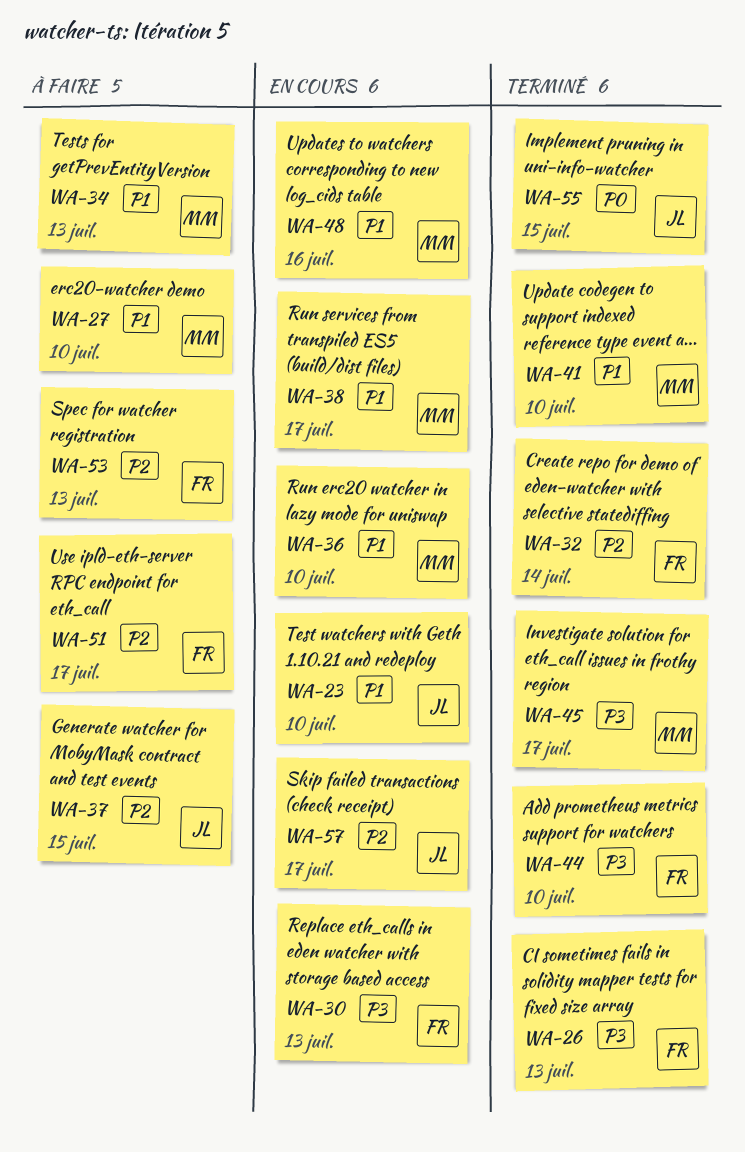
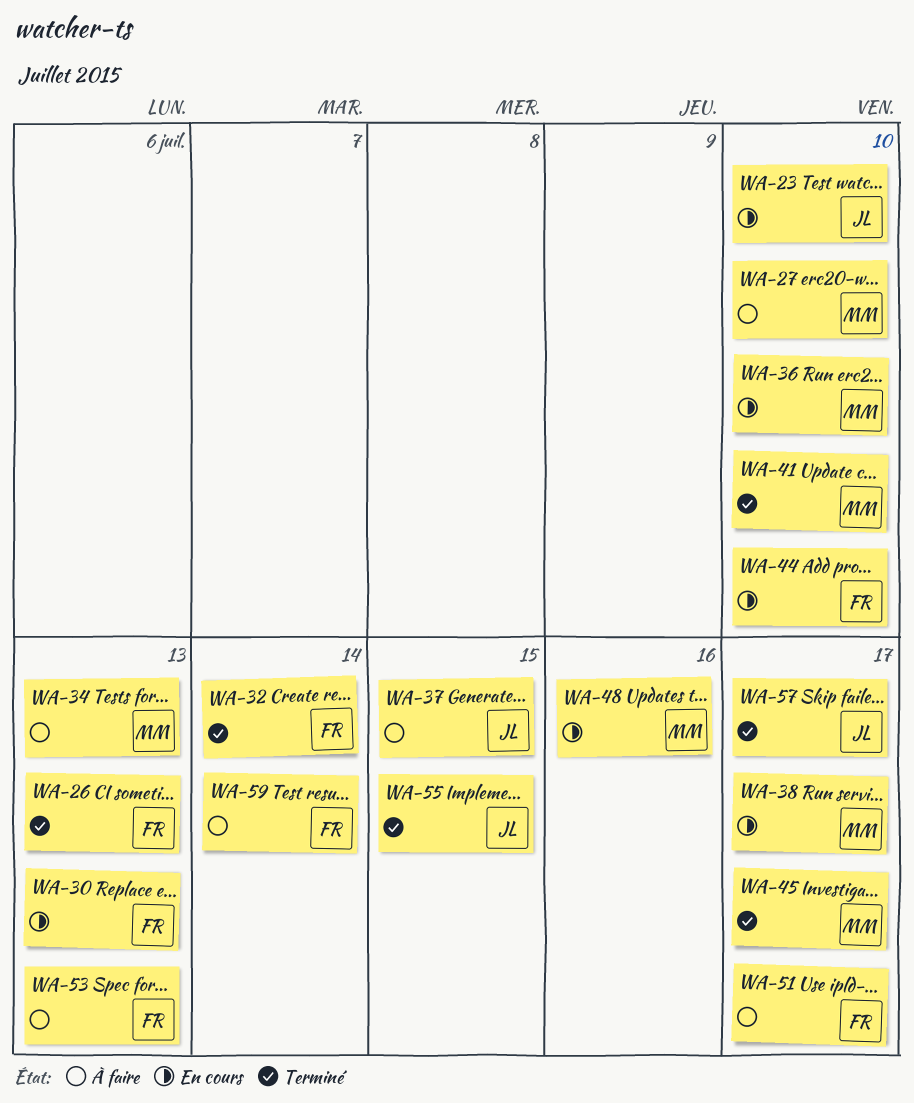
WA-44, status: Terminé -> En cours
WA-57, status: En cours -> Terminé
WA-59: none -> present

